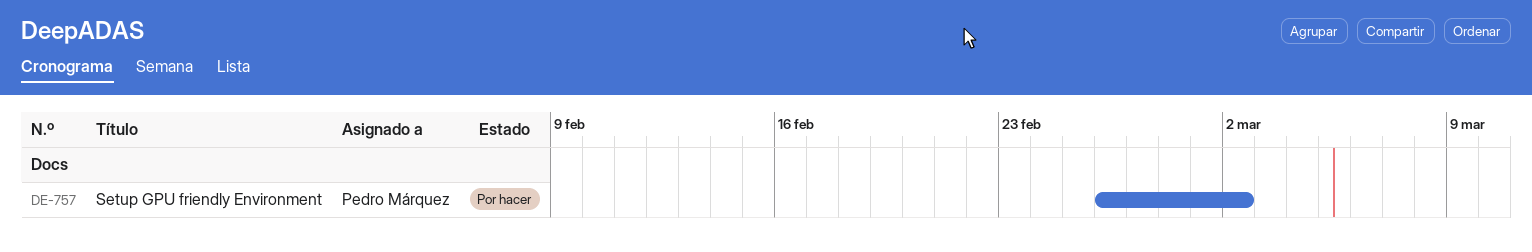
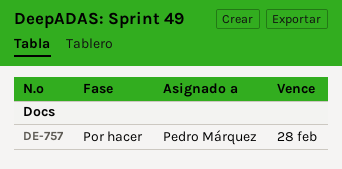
DE-757, due: Mar 2 -> Feb 28

